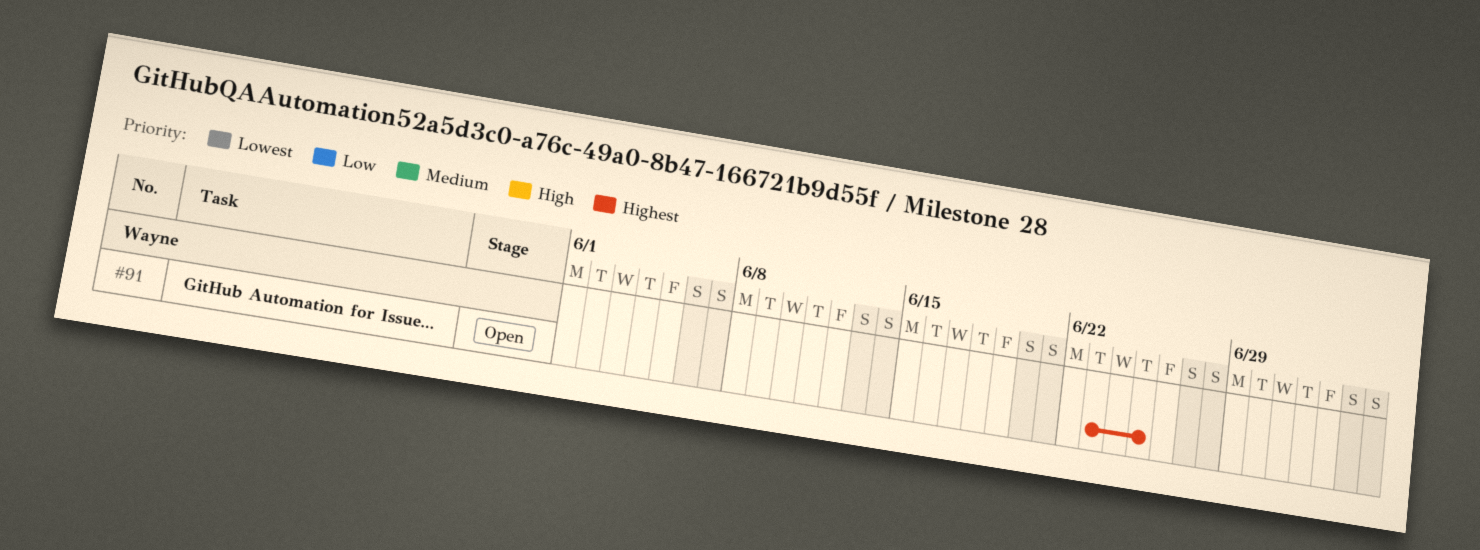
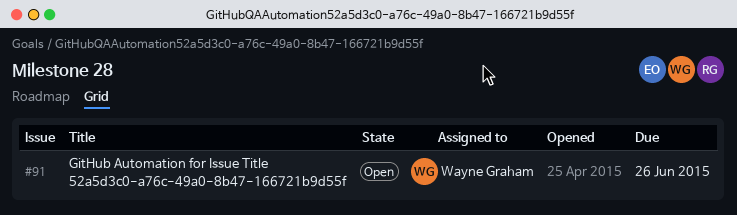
#91, due: Jun 25 -> Jun 26

